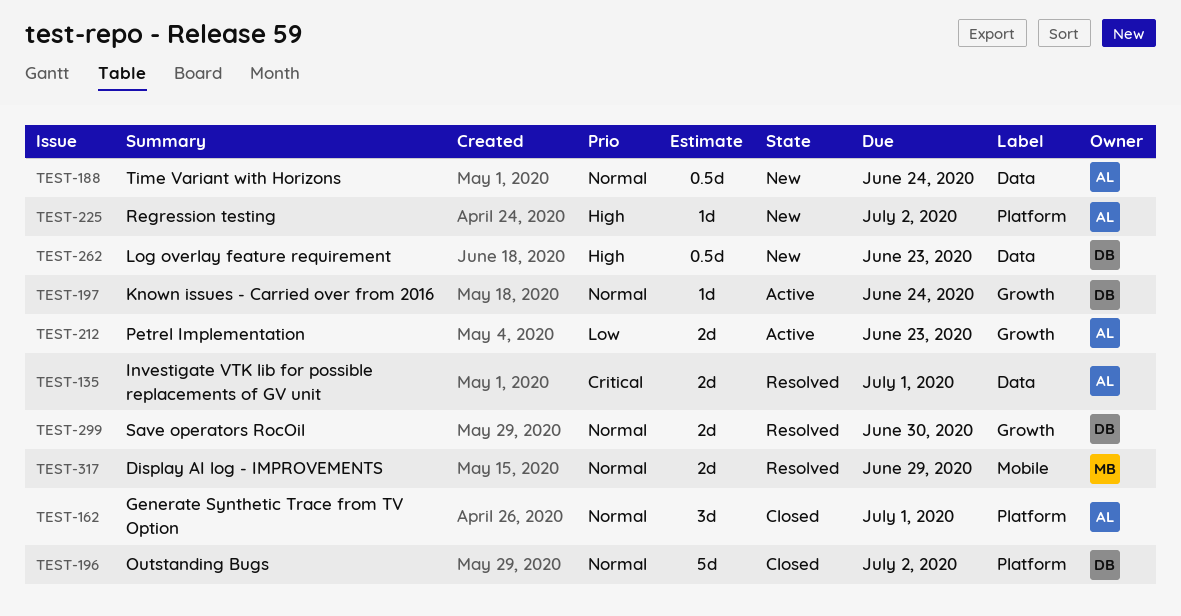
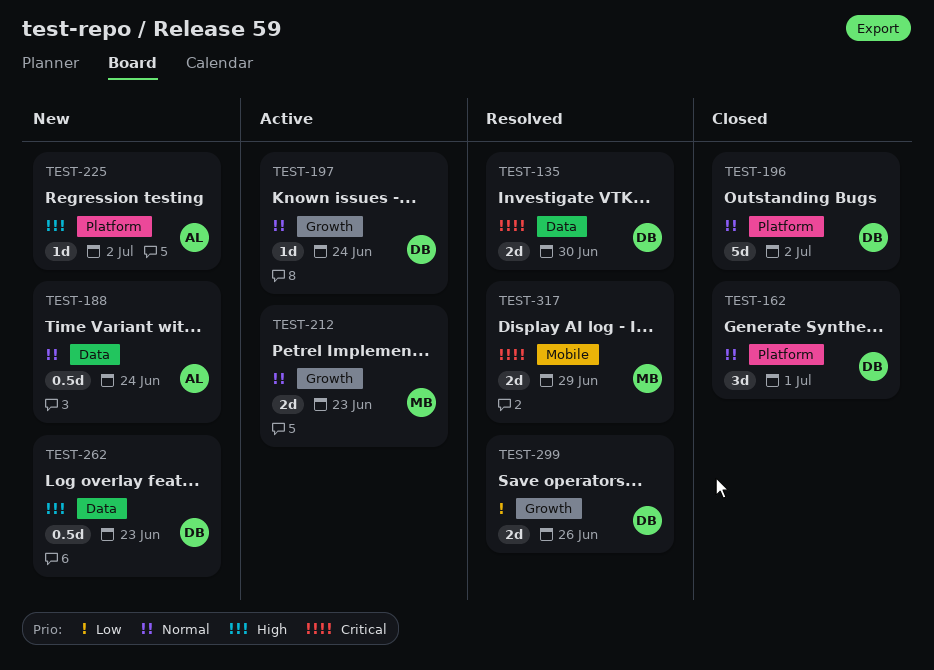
TEST-135, owner: AL -> DB
TEST-135, due: Jul 1 -> Jun 30
TEST-162, owner: AL -> DB
TEST-212, owner: AL -> MB
TEST-212, priority: Low -> Normal
TEST-299, priority: Normal -> Low
TEST-299, due: Jun 30 -> Jun 26
TEST-317, priority: Normal -> Critical

